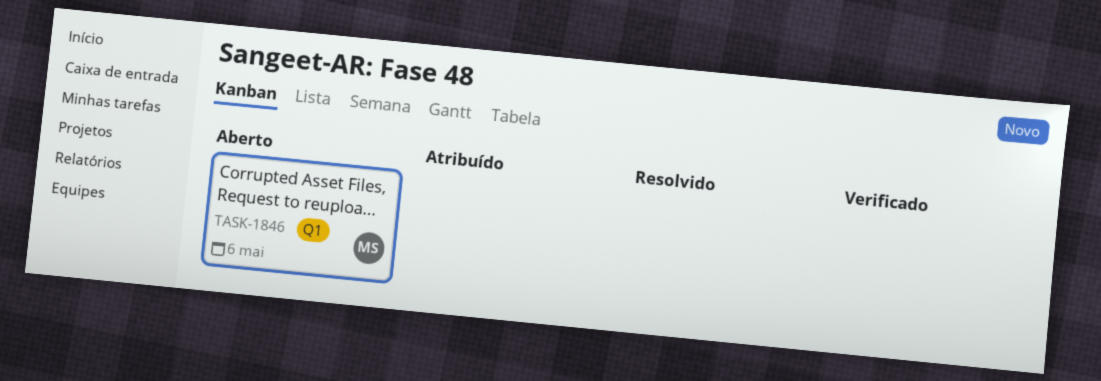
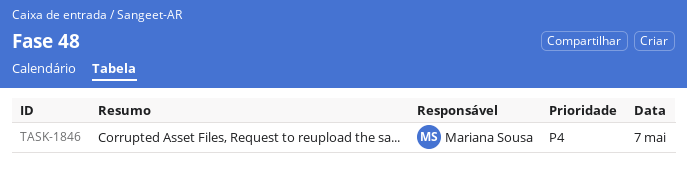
TASK-1846, day: May 6 -> May 7

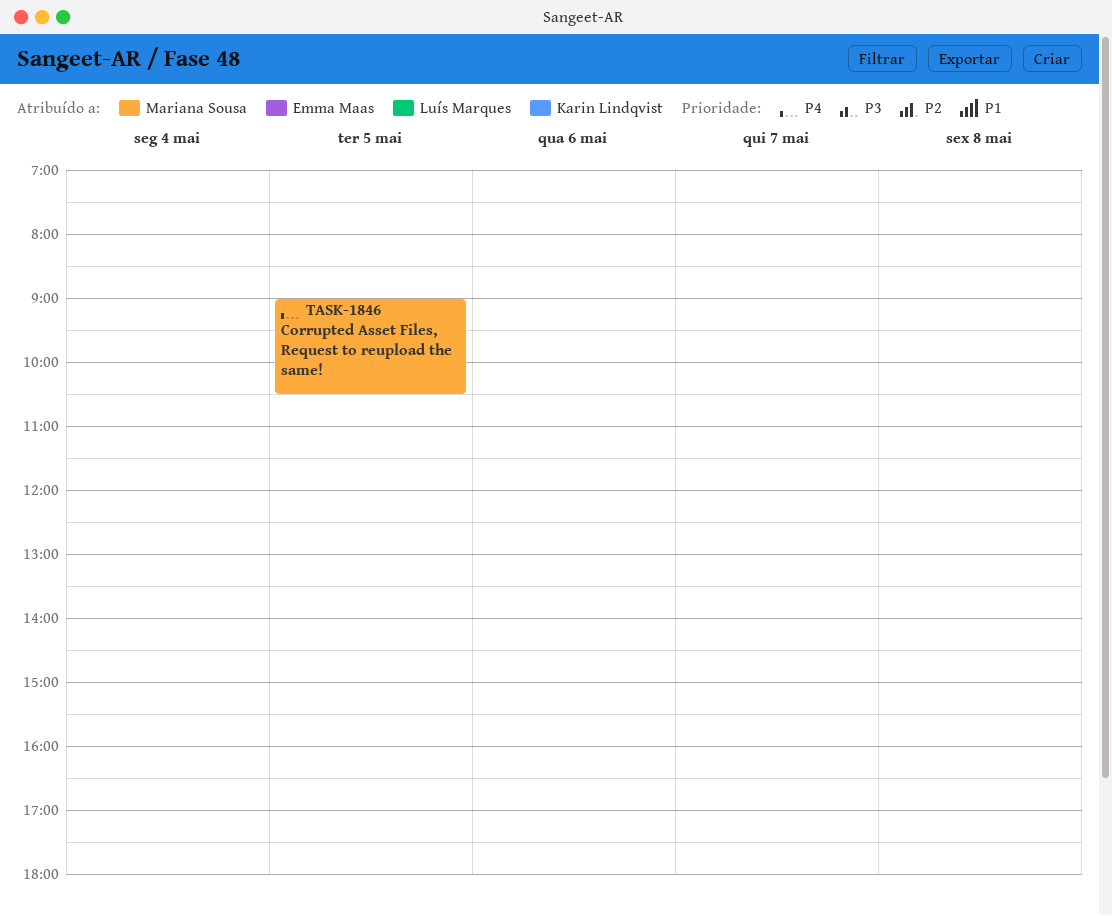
TASK-1846, day: May 7 -> May 5

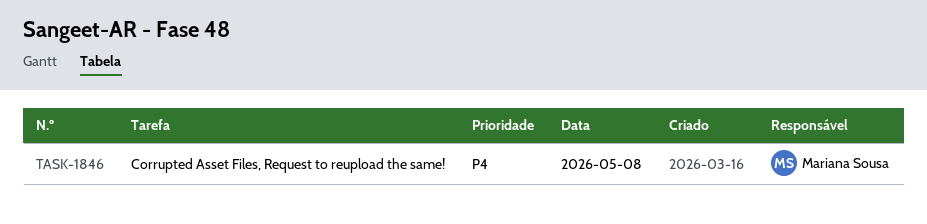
TASK-1846, day: May 5 -> May 8

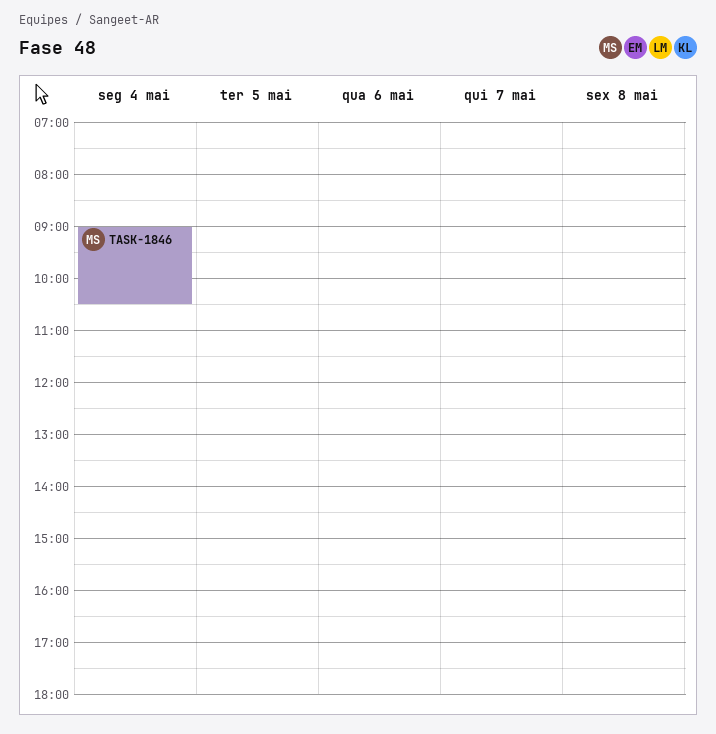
TASK-1846, day: May 8 -> May 4

